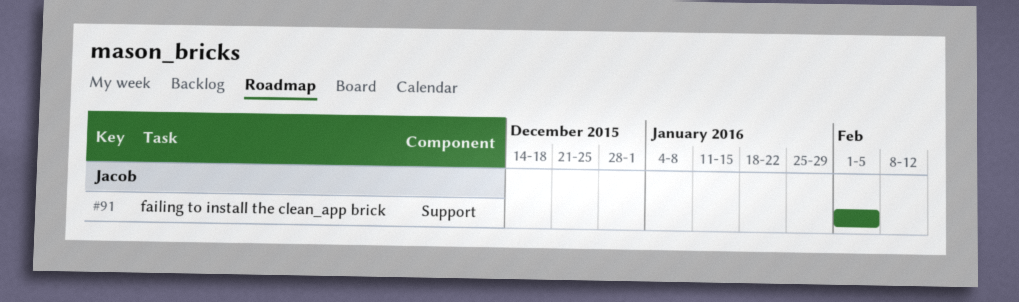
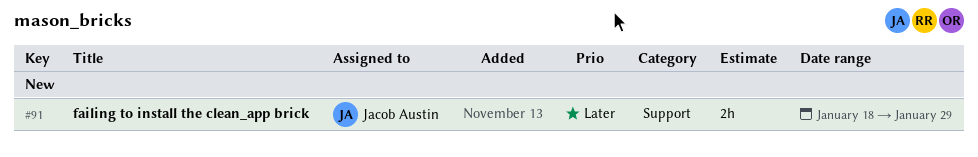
#91, start: Feb 1 -> Jan 18
#91, due: Feb 5 -> Jan 29

